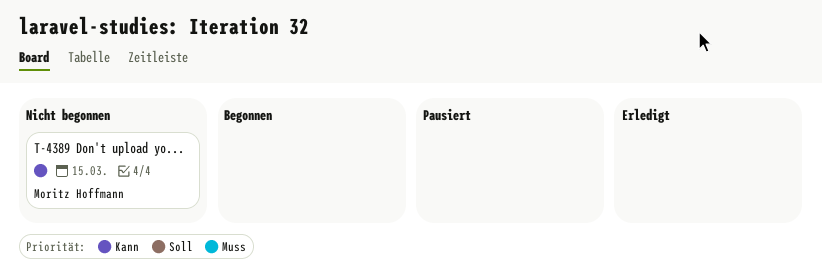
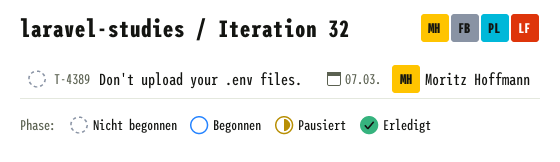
T-4389, due: Mar 15 -> Mar 7

